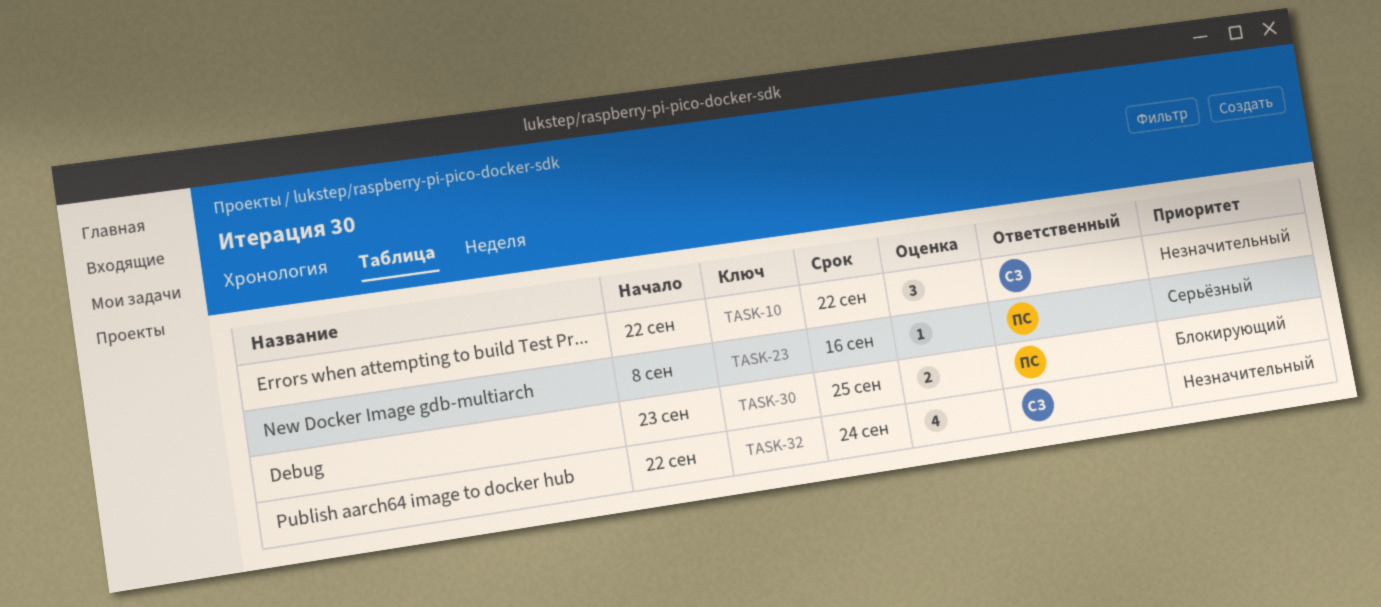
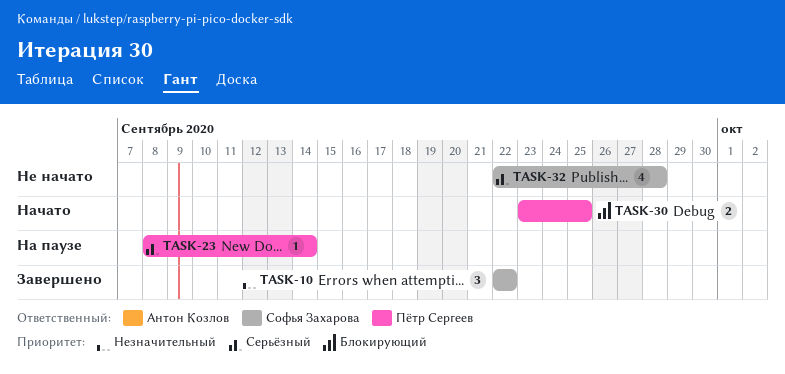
TASK-23, due: Sep 16 -> Sep 14
TASK-32, priority: Незначительный -> Серьёзный
TASK-32, due: Sep 24 -> Sep 28

